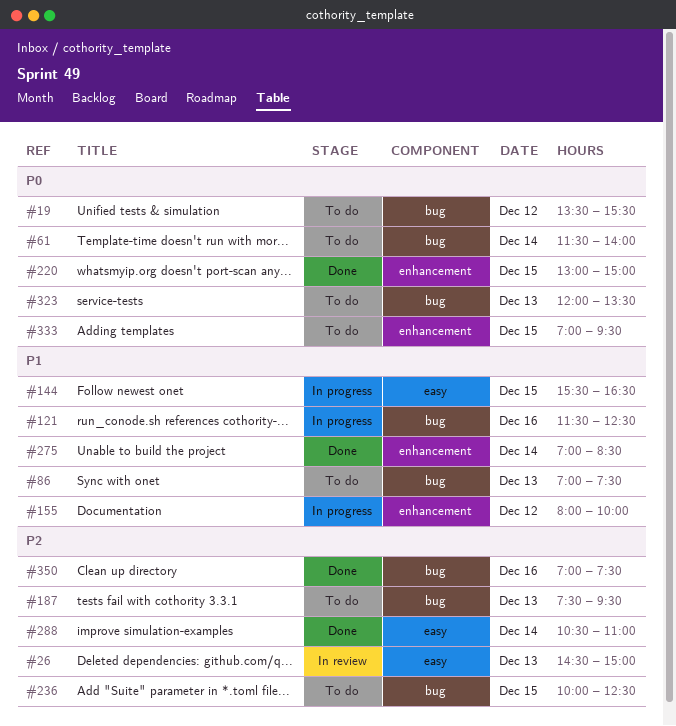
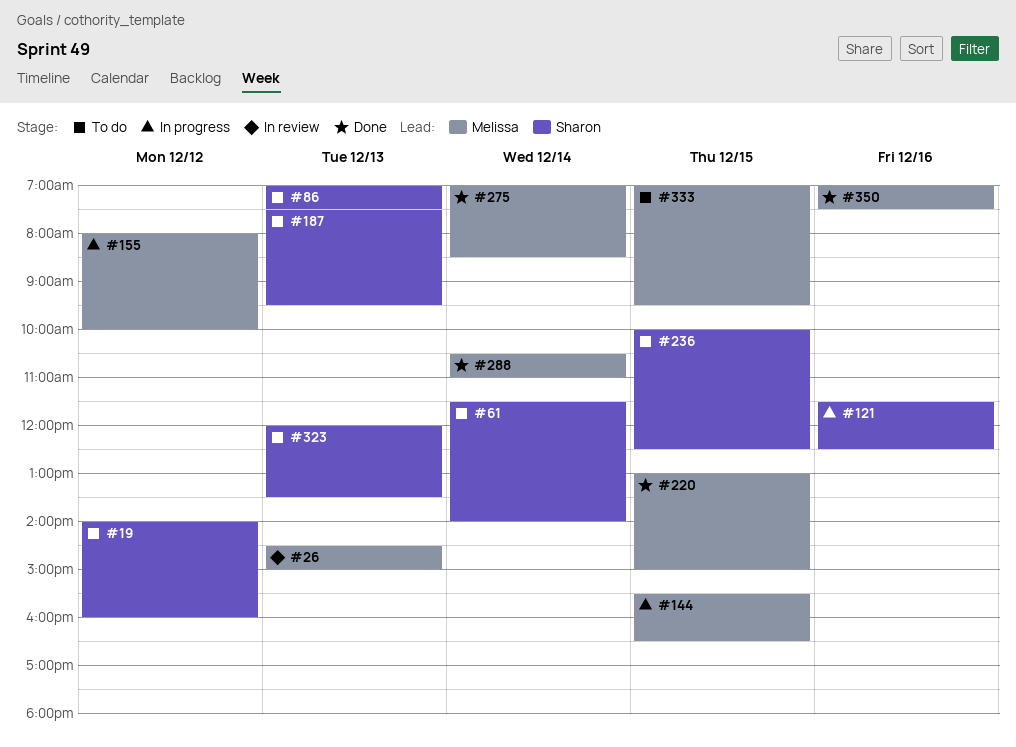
#19, begins: 13:30 -> 14:00
#19, ends: 15:30 -> 16:00

